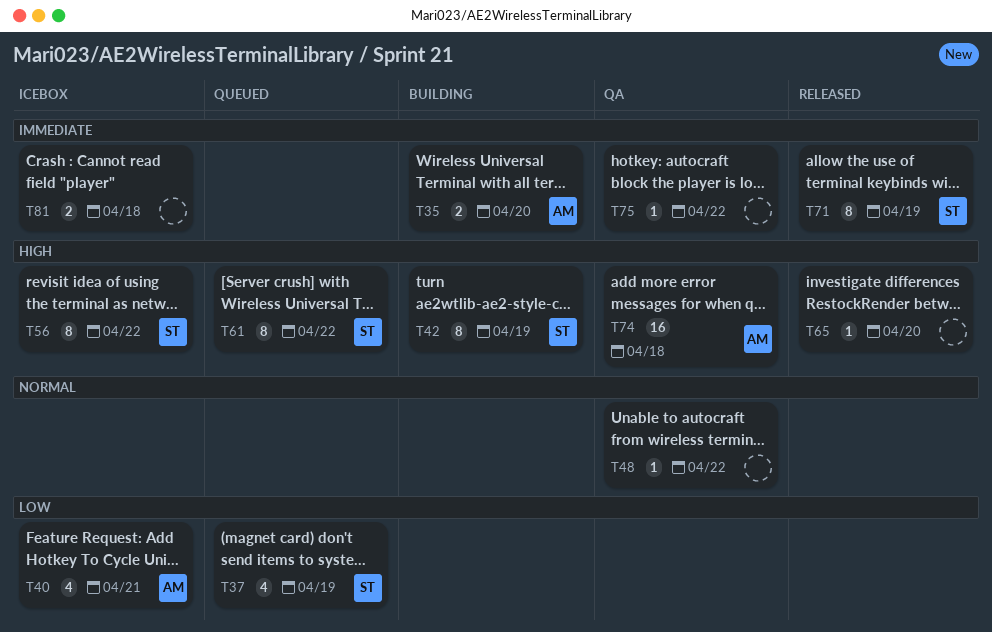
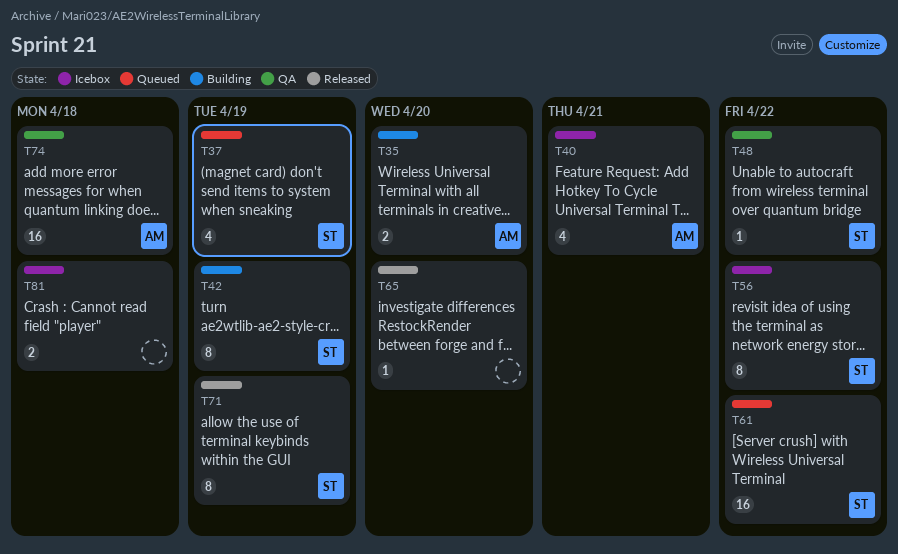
T48, owner: none -> ST
T61, estimate: 8 -> 16
T75: present -> none

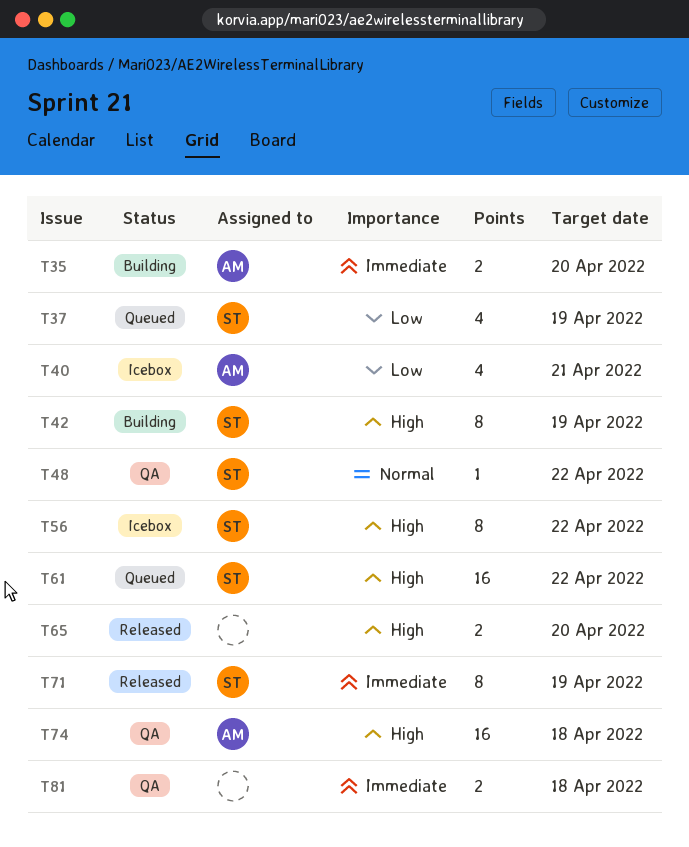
T65, estimate: 1 -> 2
T81, status: Icebox -> QA

